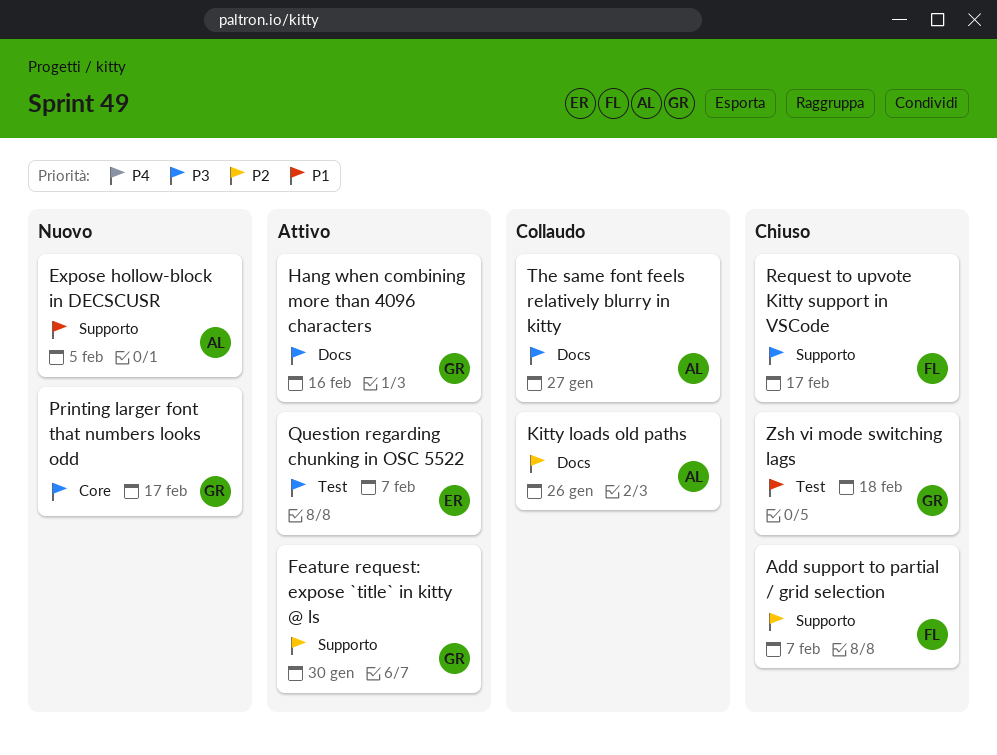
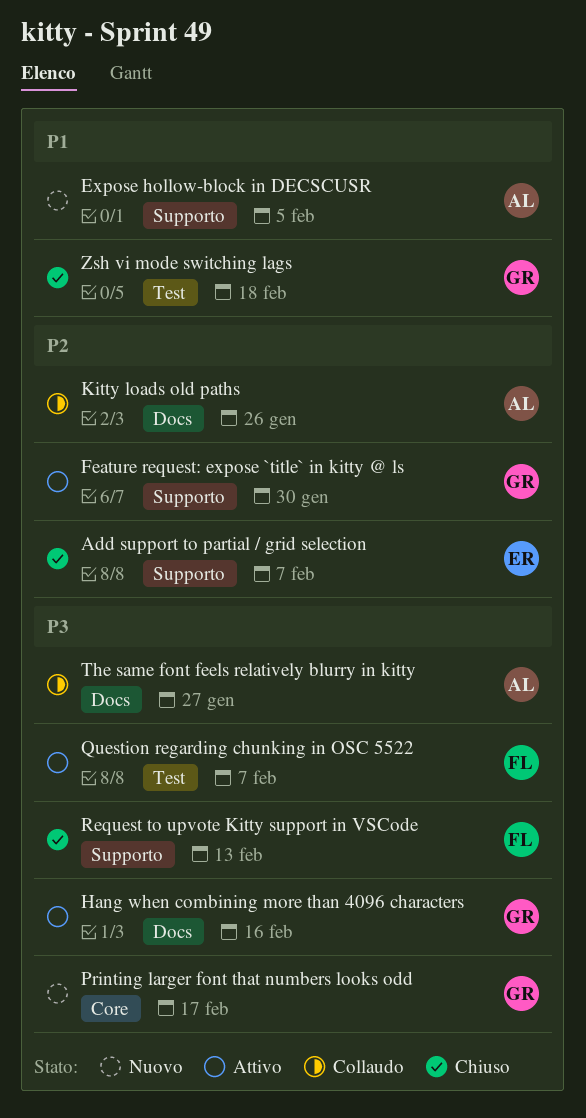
Add support to partial / grid selection, owner: FL -> ER
Question regarding chunking in OSC 5522, owner: ER -> FL
Request to upvote Kitty support in VSCode, due: Feb 17 -> Feb 13

